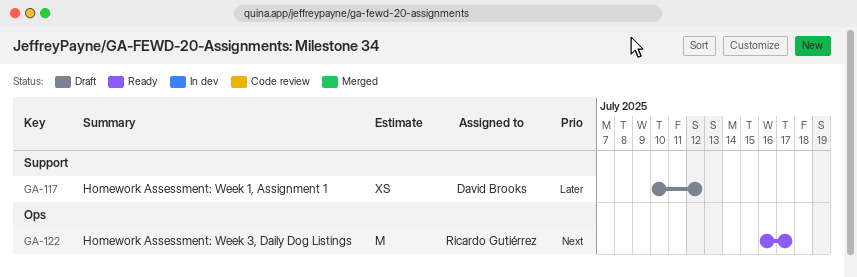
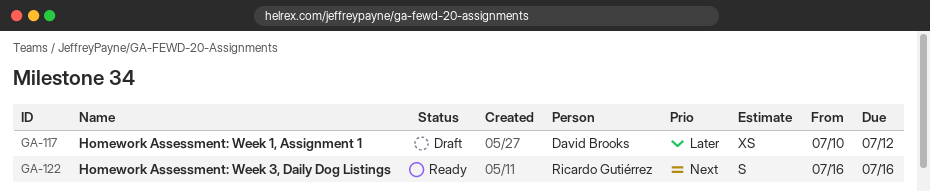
GA-122, estimate: M -> S
GA-122, due: Jul 17 -> Jul 16

